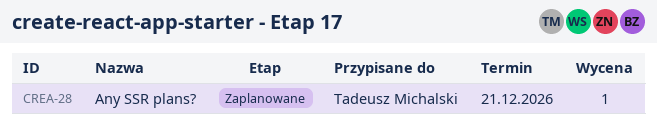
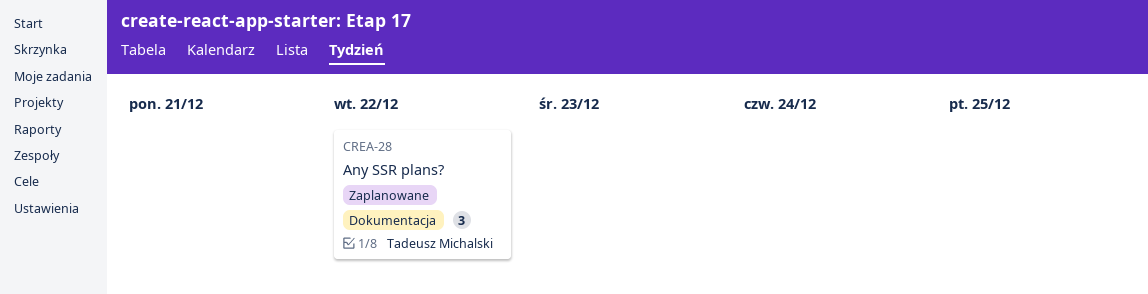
CREA-28, estimate: 1 -> 3
CREA-28, due: Dec 21 -> Dec 22

